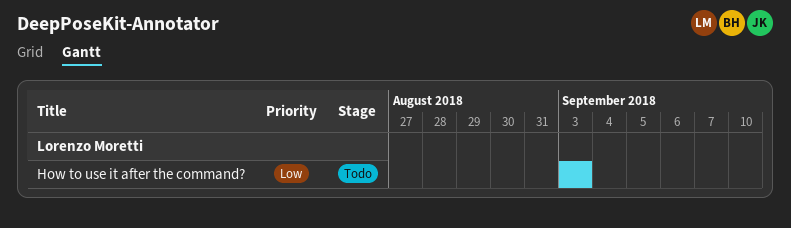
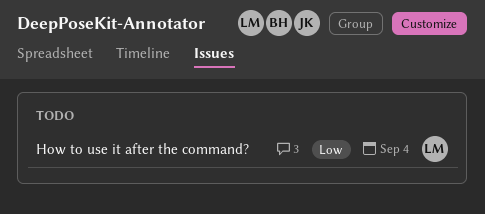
How to use it after the command?, due: Sep 3 -> Sep 4

